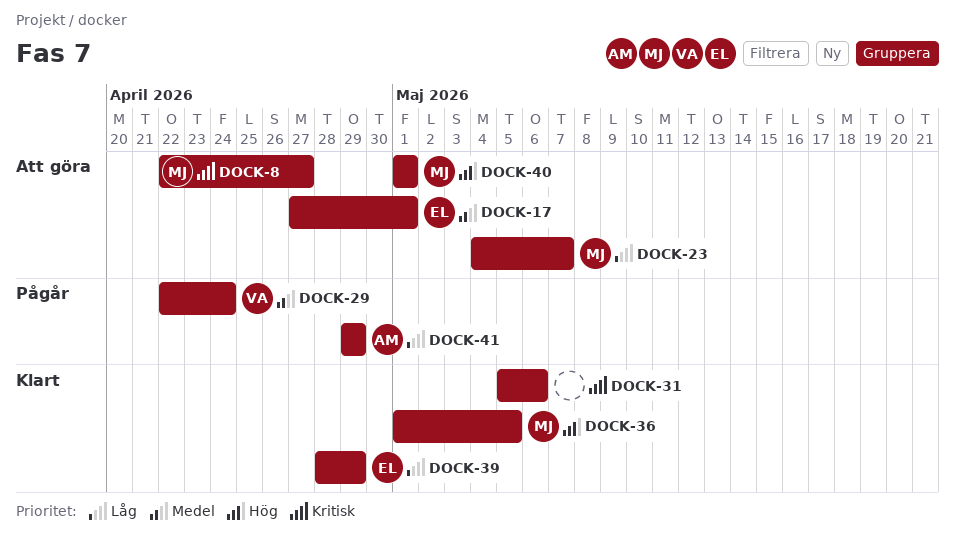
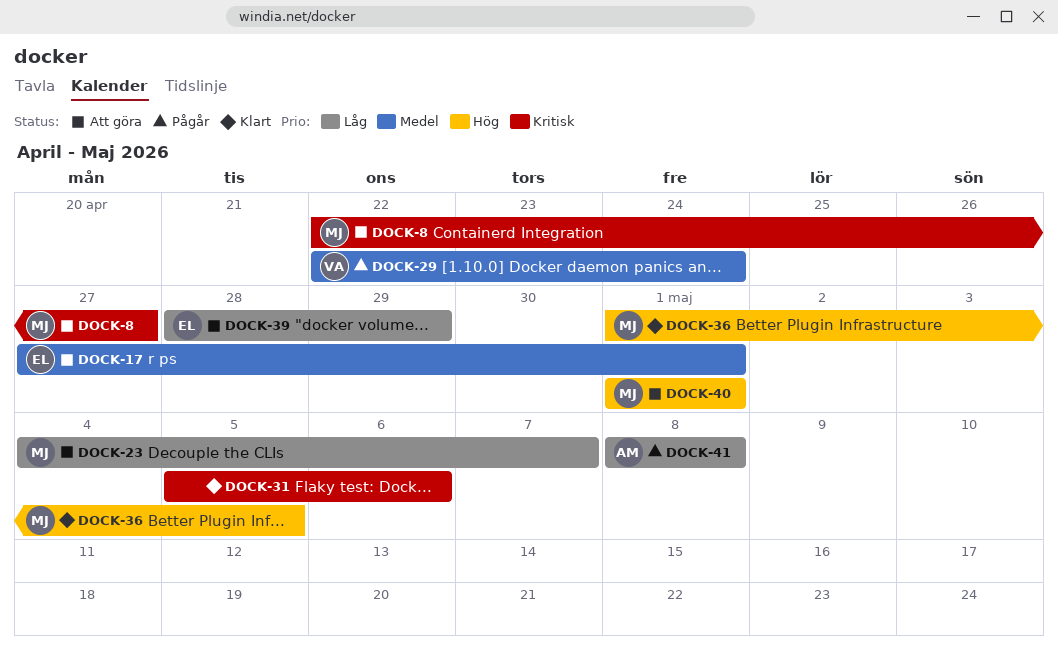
DOCK-39, status: Klart -> Att göra
DOCK-41, start: Apr 29 -> May 8
DOCK-41, due: Apr 29 -> May 8

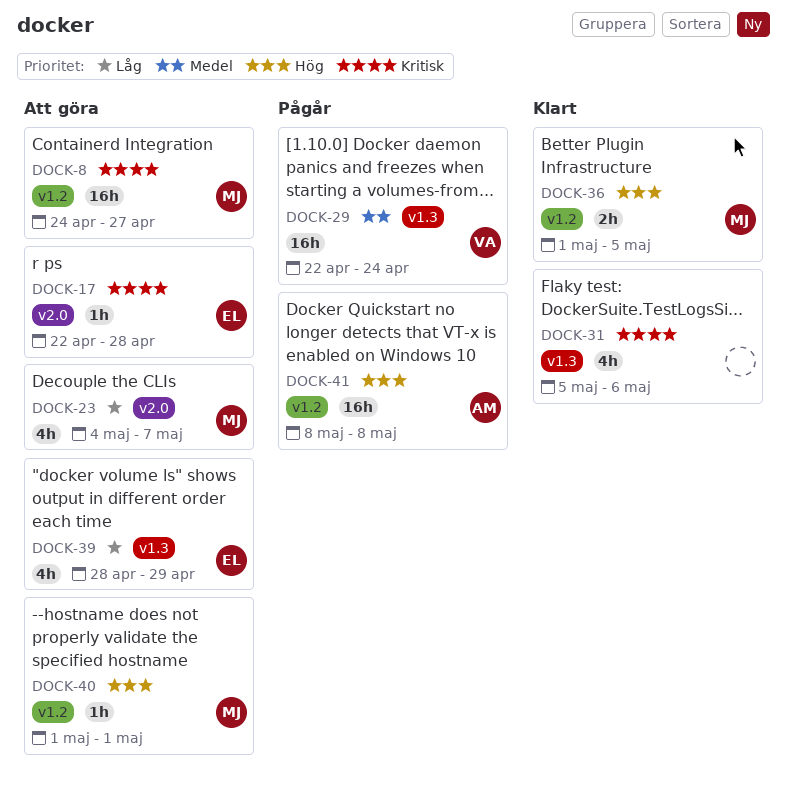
DOCK-8, start: Apr 22 -> Apr 24
DOCK-17, priority: Medel -> Kritisk
DOCK-17, start: Apr 27 -> Apr 22
DOCK-17, due: May 1 -> Apr 28
DOCK-41, priority: Låg -> Hög

